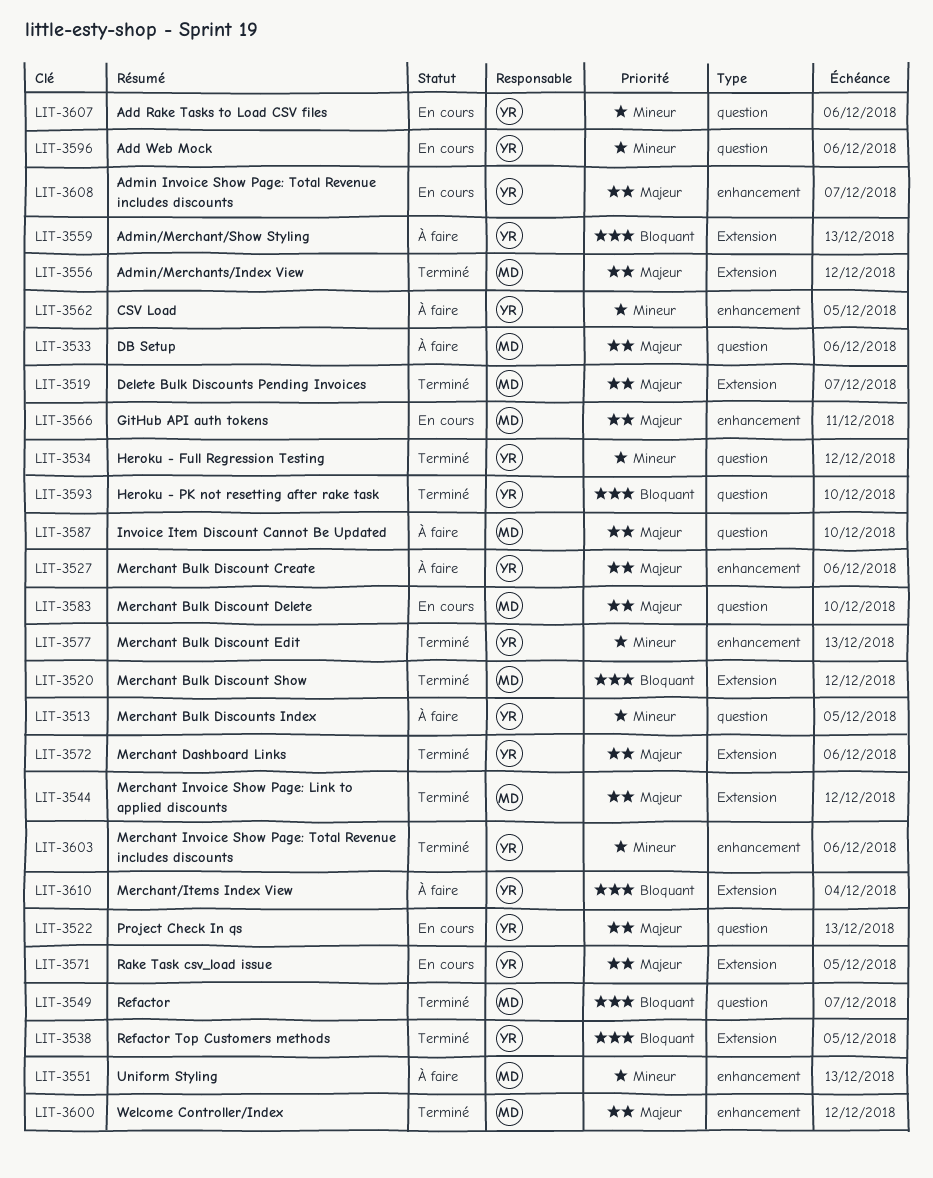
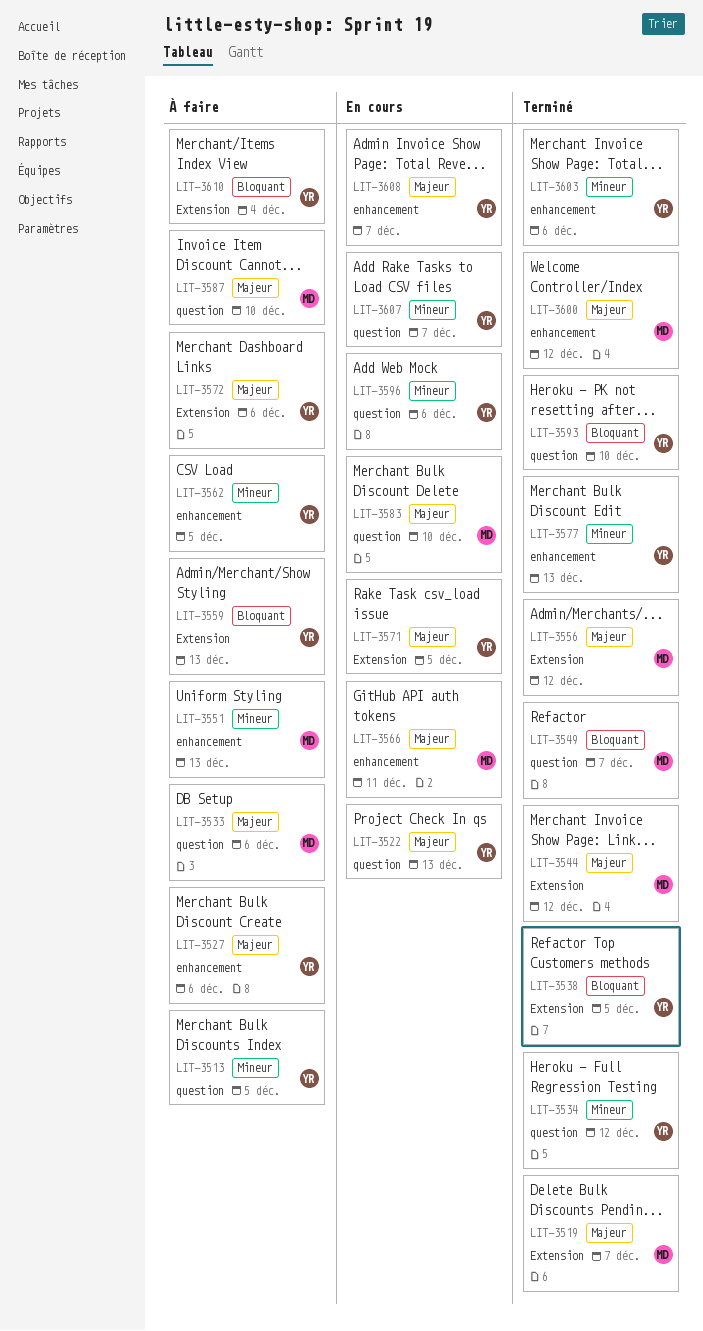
LIT-3520: present -> none
LIT-3572, status: Terminé -> À faire
LIT-3607, due: Dec 6 -> Dec 7

